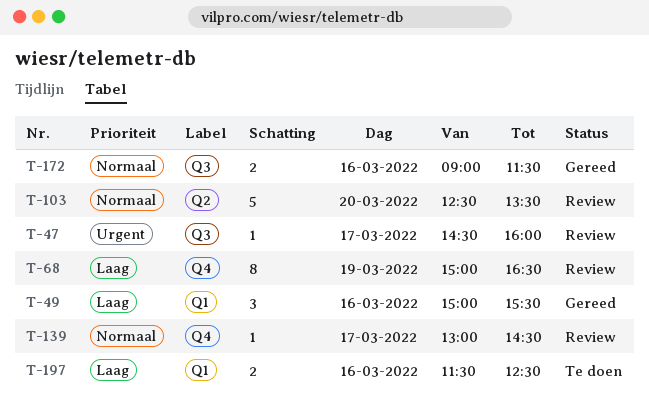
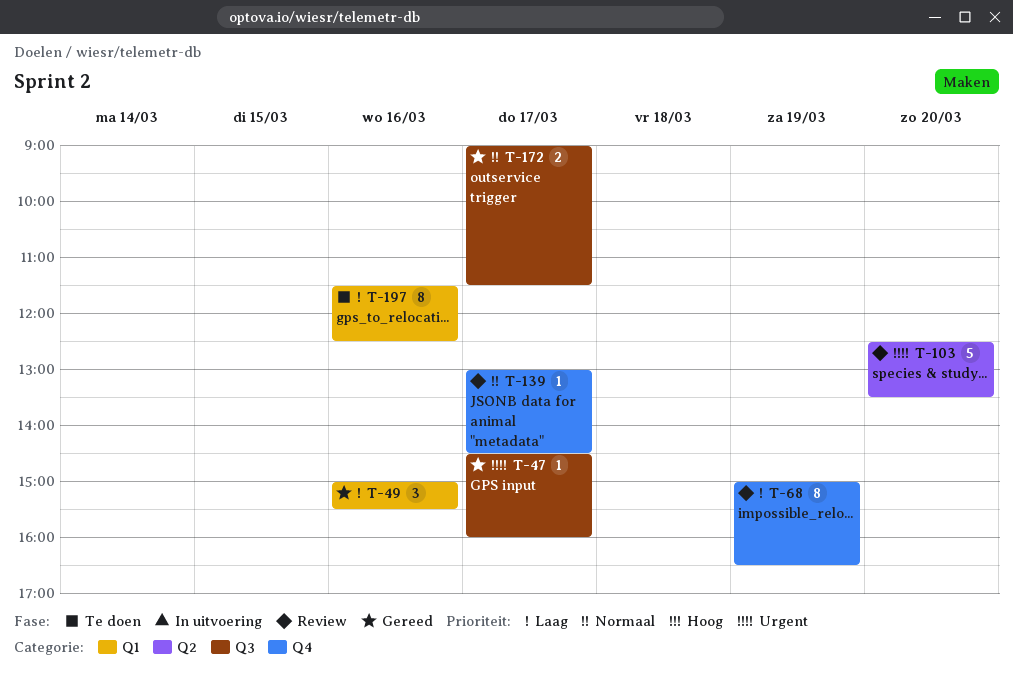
T-47, status: Review -> Gereed
T-103, priority: Normaal -> Urgent
T-172, day: Mar 16 -> Mar 17
T-197, estimate: 2 -> 8

